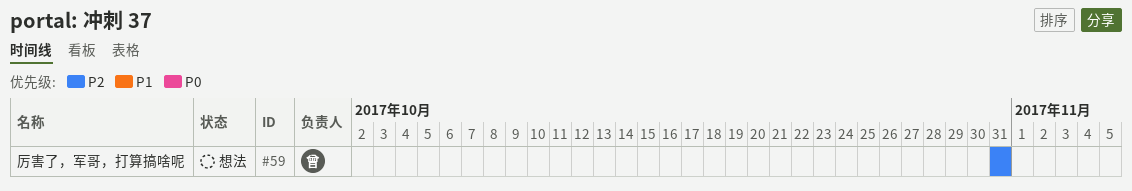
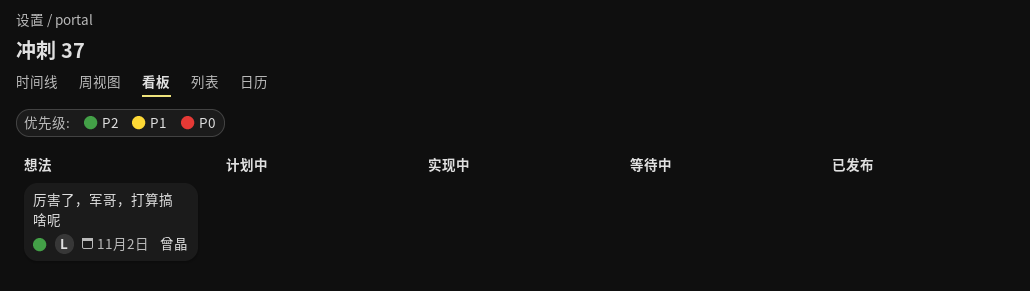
厉害了，军哥，打算搞啥呢, due: Oct 31 -> Nov 2

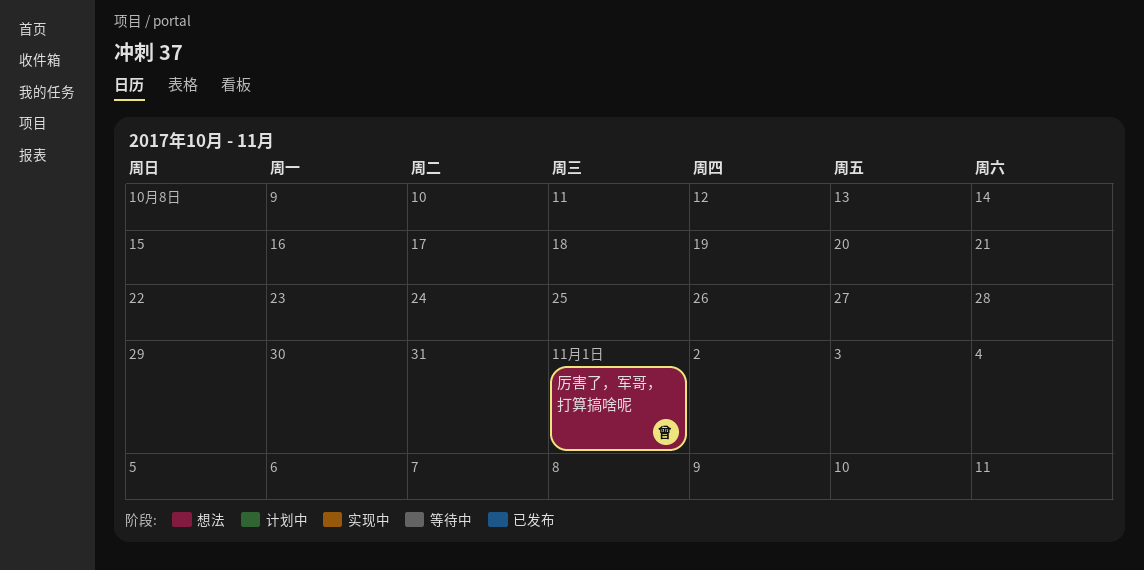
厉害了，军哥，打算搞啥呢, due: Nov 2 -> Nov 1

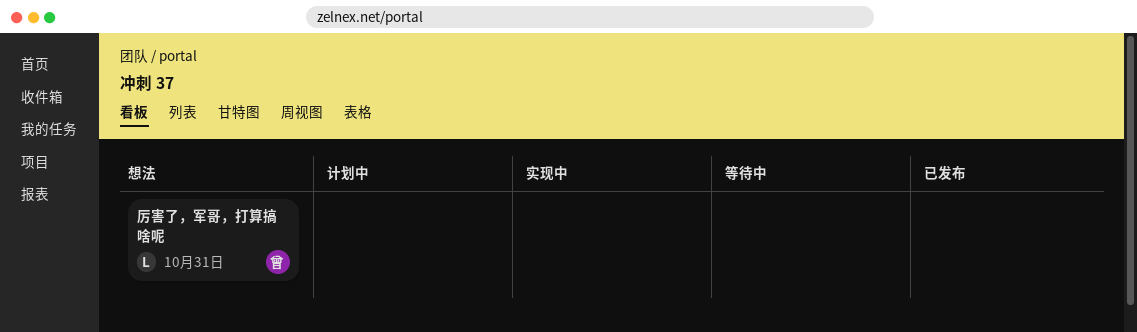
厉害了，军哥，打算搞啥呢, due: Nov 1 -> Oct 31

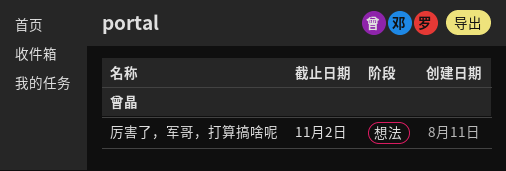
厉害了，军哥，打算搞啥呢, due: Oct 31 -> Nov 2

